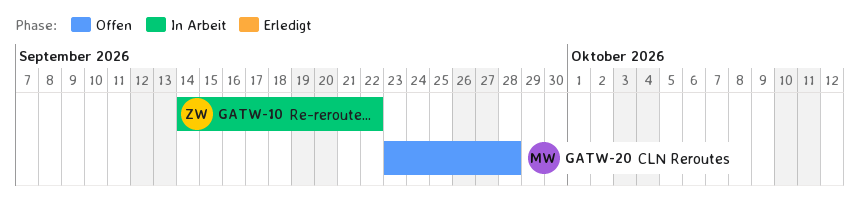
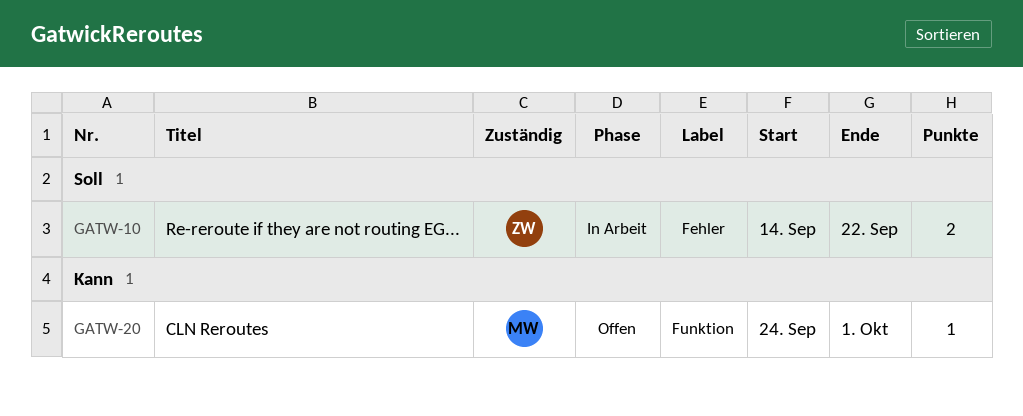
GATW-20, start: Sep 23 -> Sep 24
GATW-20, due: Sep 28 -> Oct 1

